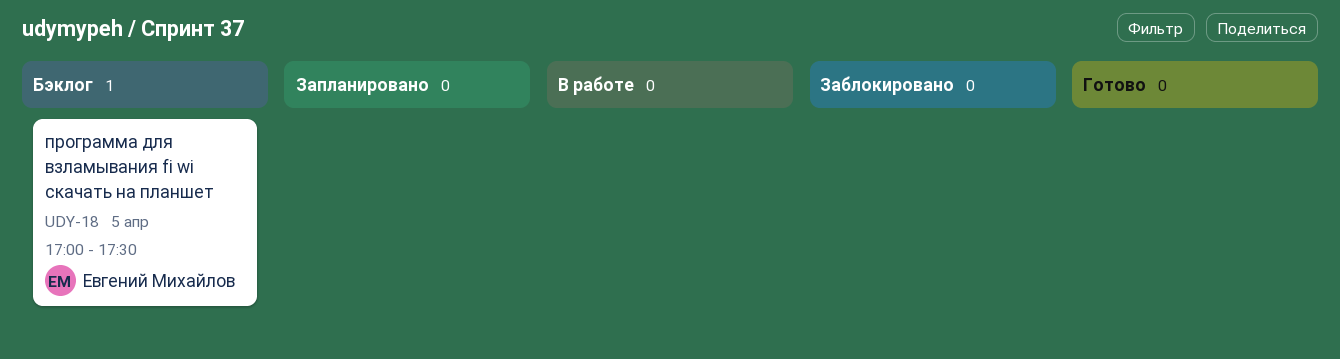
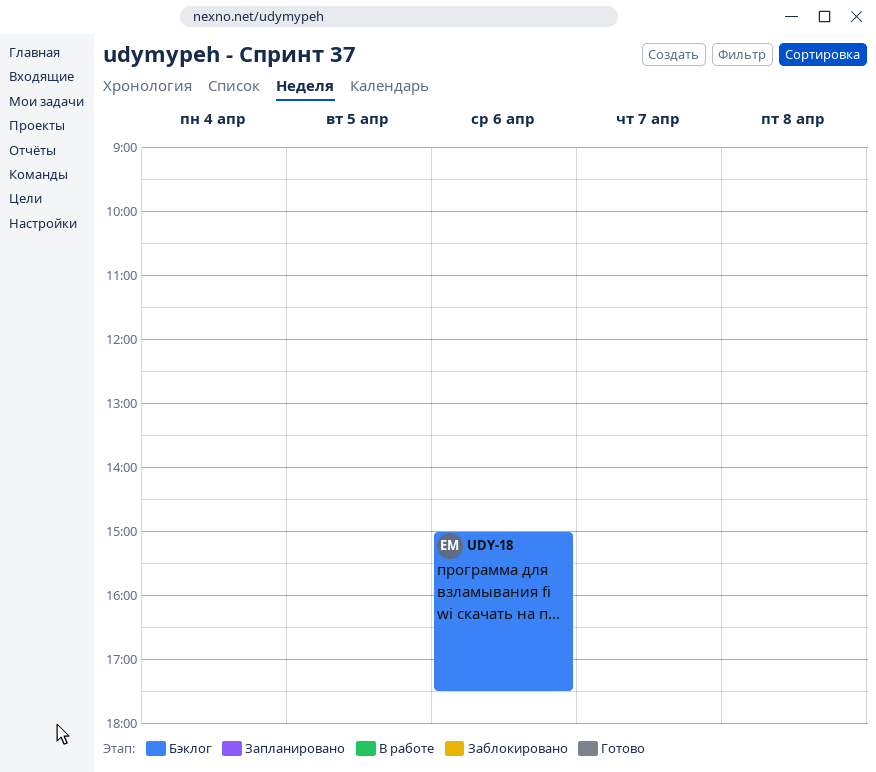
UDY-18, day: Apr 5 -> Apr 6
UDY-18, begins: 17:00 -> 15:00

